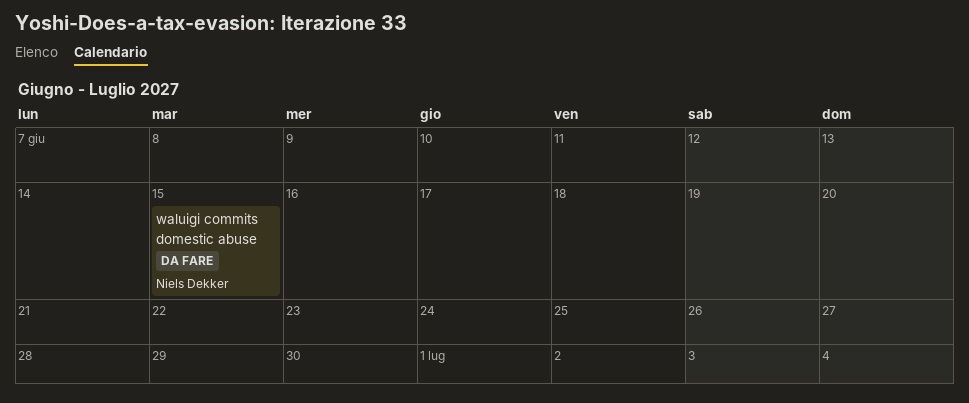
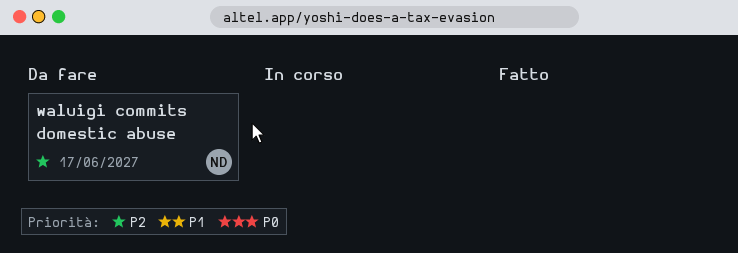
waluigi commits domestic abuse, due: Jun 15 -> Jun 17

